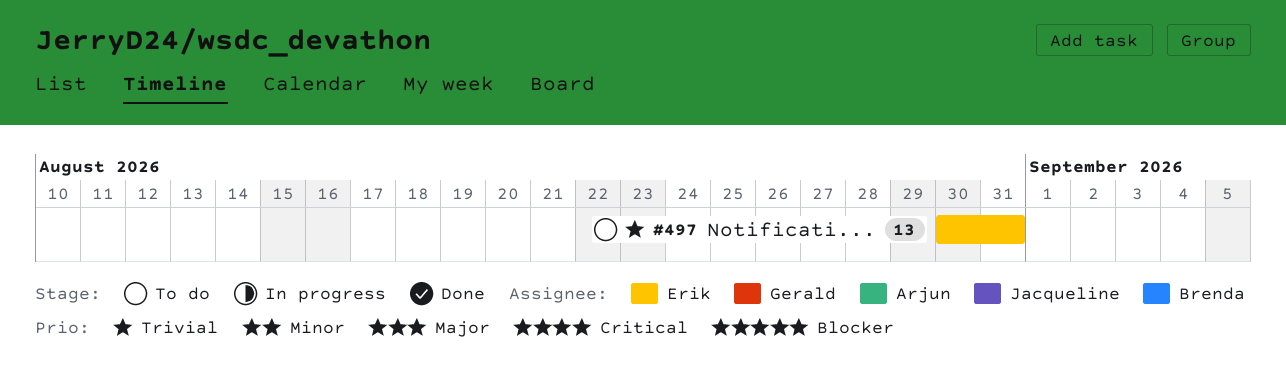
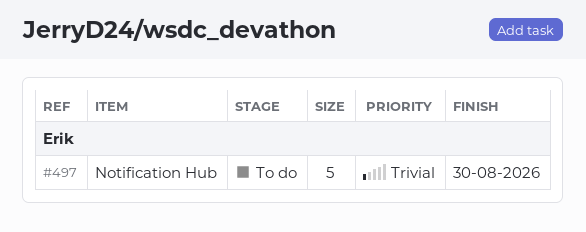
#497, estimate: 13 -> 5
#497, due: Aug 31 -> Aug 30

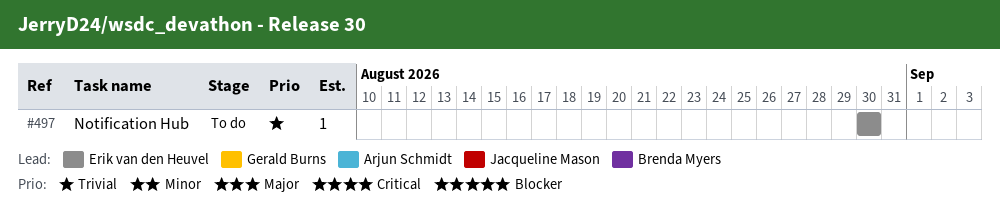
#497, estimate: 5 -> 1

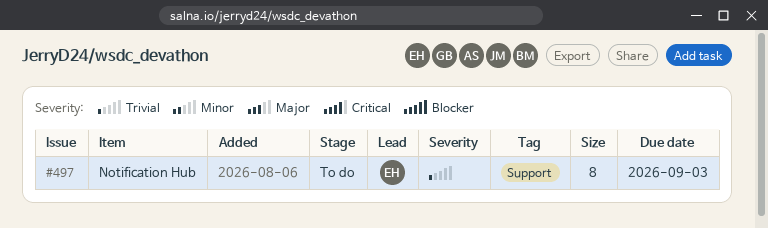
#497, estimate: 1 -> 8
#497, due: Aug 30 -> Sep 3

